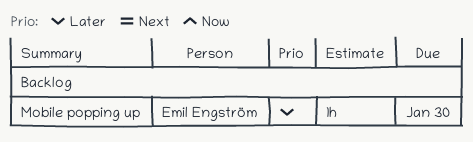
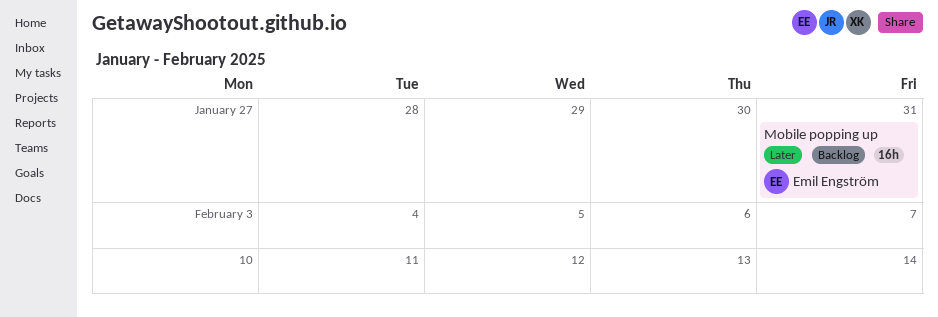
Mobile popping up, estimate: 1h -> 16h
Mobile popping up, due: Jan 30 -> Jan 31

